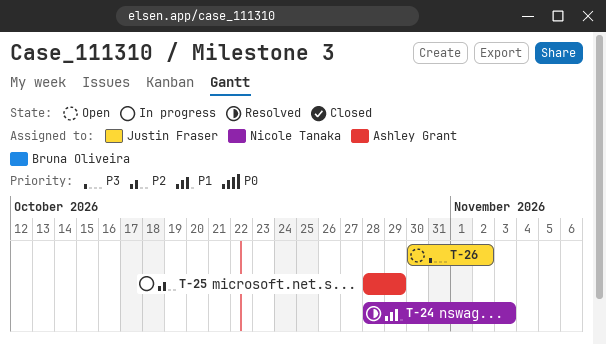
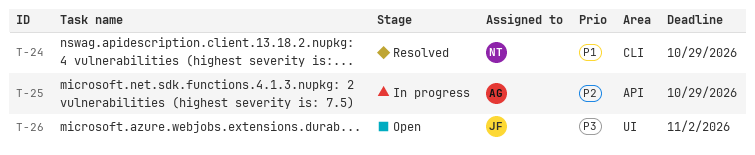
T-24, due: Nov 3 -> Oct 29

